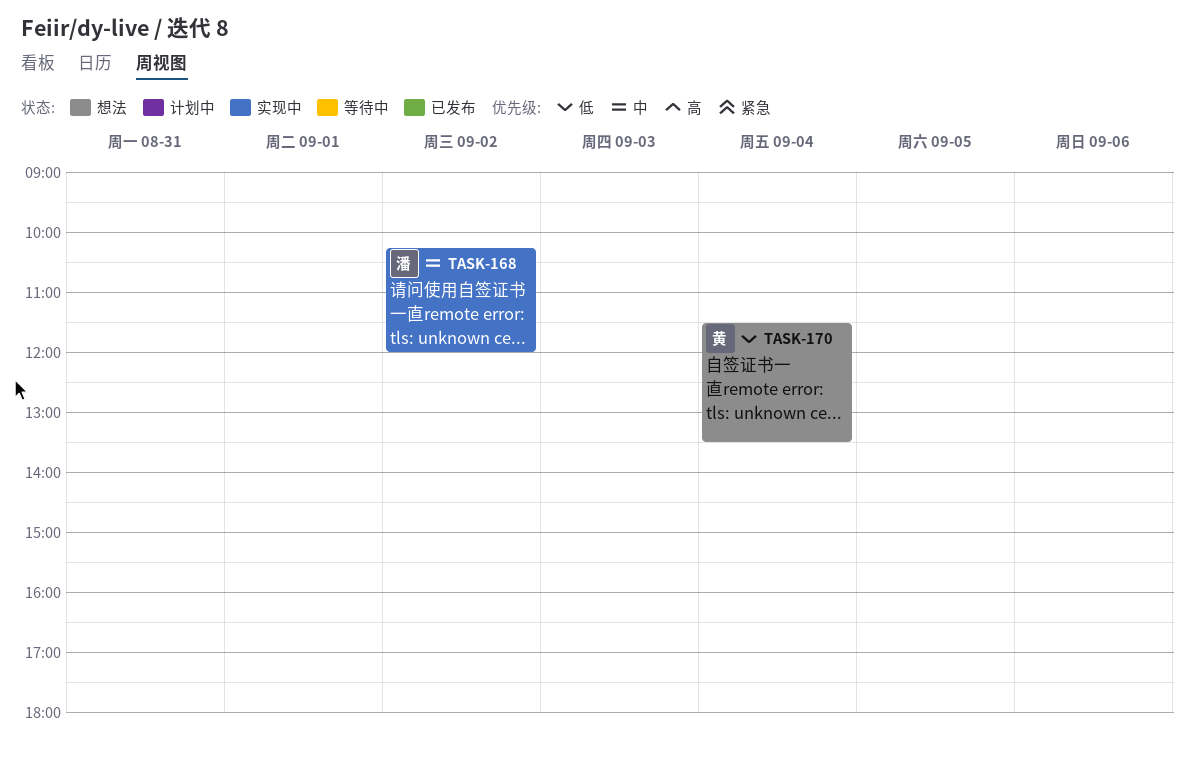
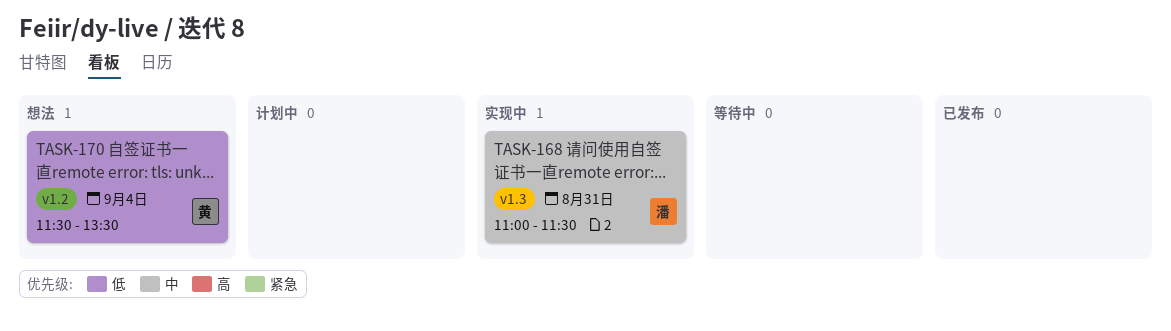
TASK-168, day: Sep 2 -> Aug 31
TASK-168, begins: 10:15 -> 11:00
TASK-168, ends: 12:00 -> 11:30

